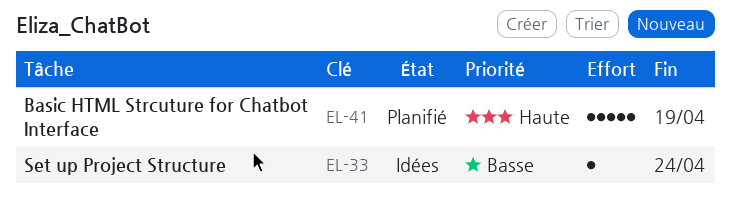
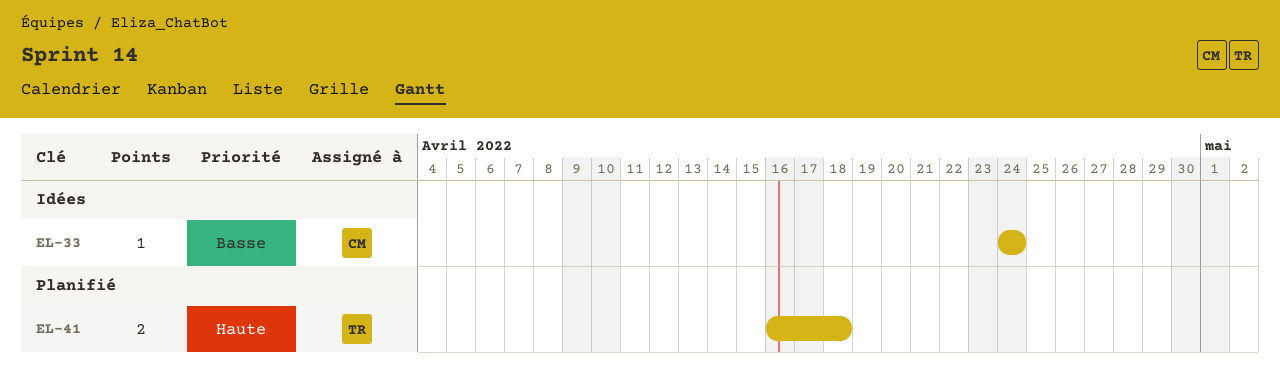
EL-41, estimate: 5 -> 2
EL-41, due: Apr 19 -> Apr 18

